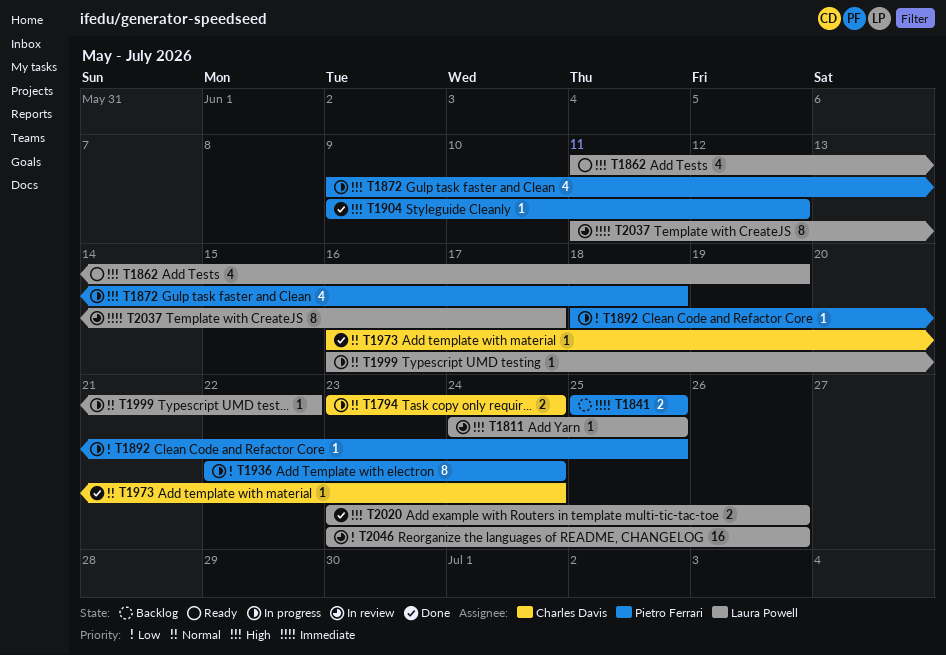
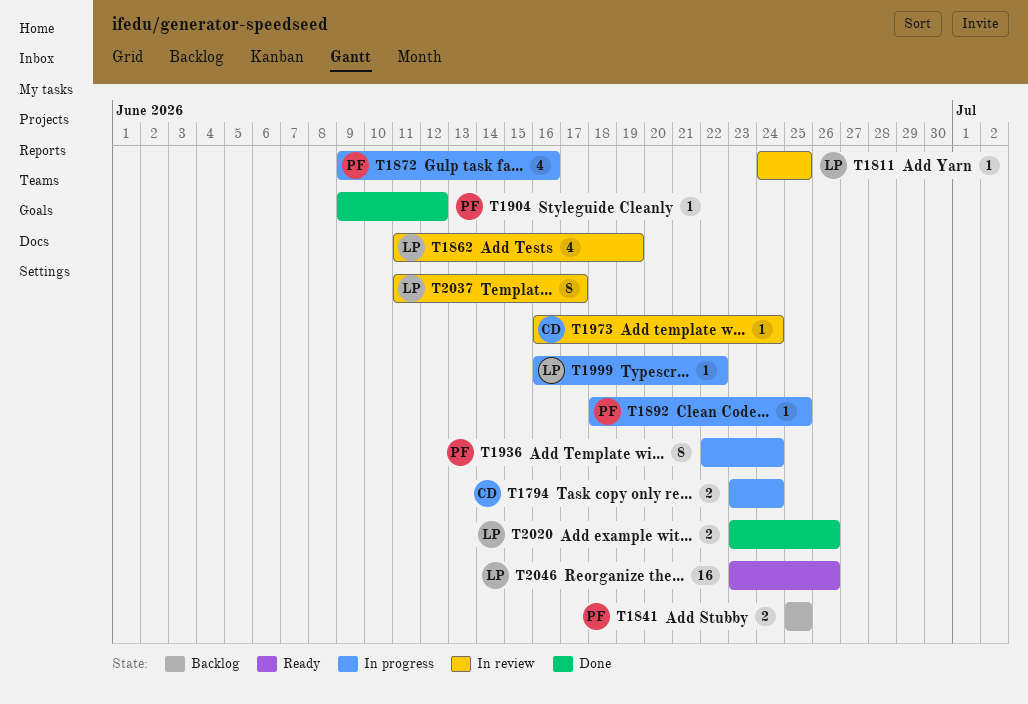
T1862, status: Ready -> In review
T1872, due: Jun 18 -> Jun 16
T1973, status: Done -> In review
T2046, status: In review -> Ready

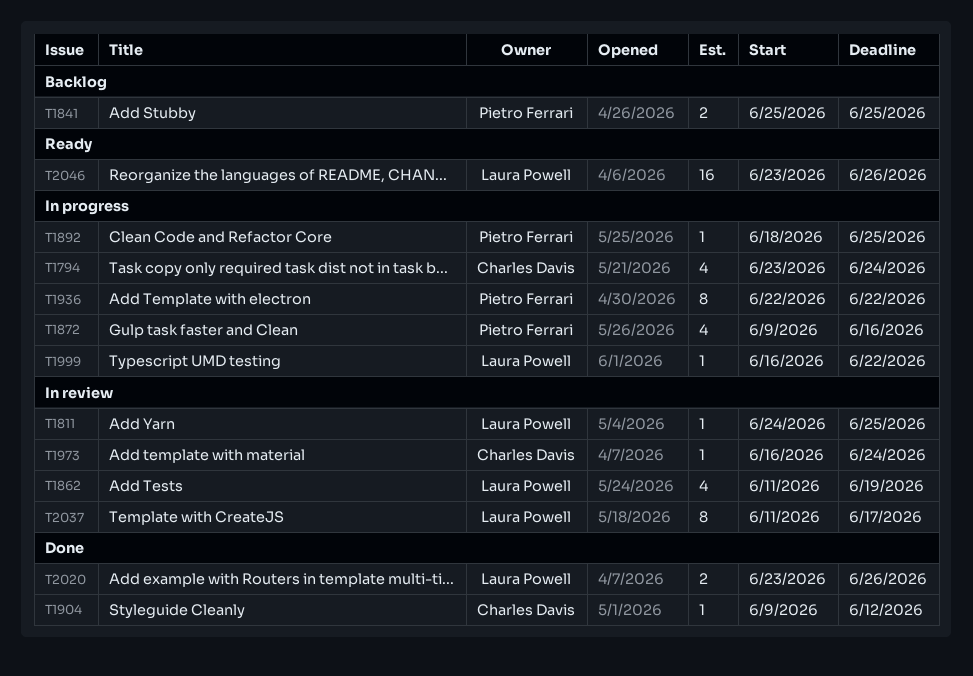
T1794, estimate: 2 -> 4
T1904, owner: Pietro Ferrari -> Charles Davis
T1936, due: Jun 24 -> Jun 22

